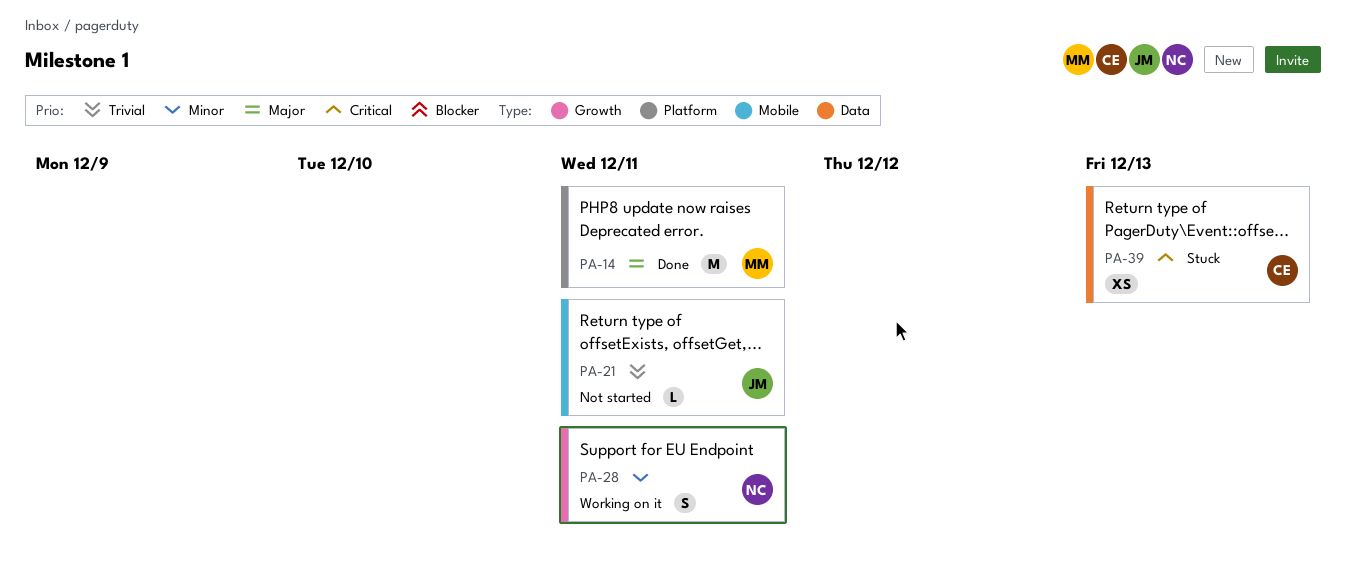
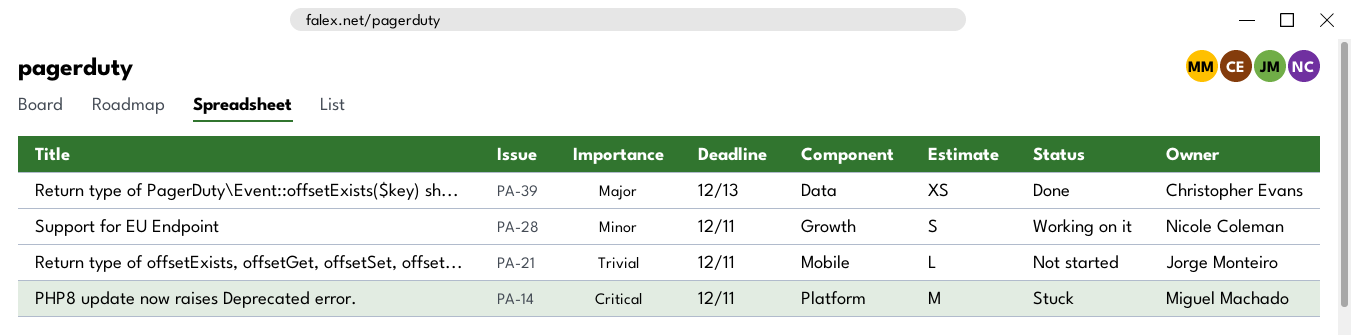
PA-14, status: Done -> Stuck
PA-14, priority: Major -> Critical
PA-39, status: Stuck -> Done
PA-39, priority: Critical -> Major

